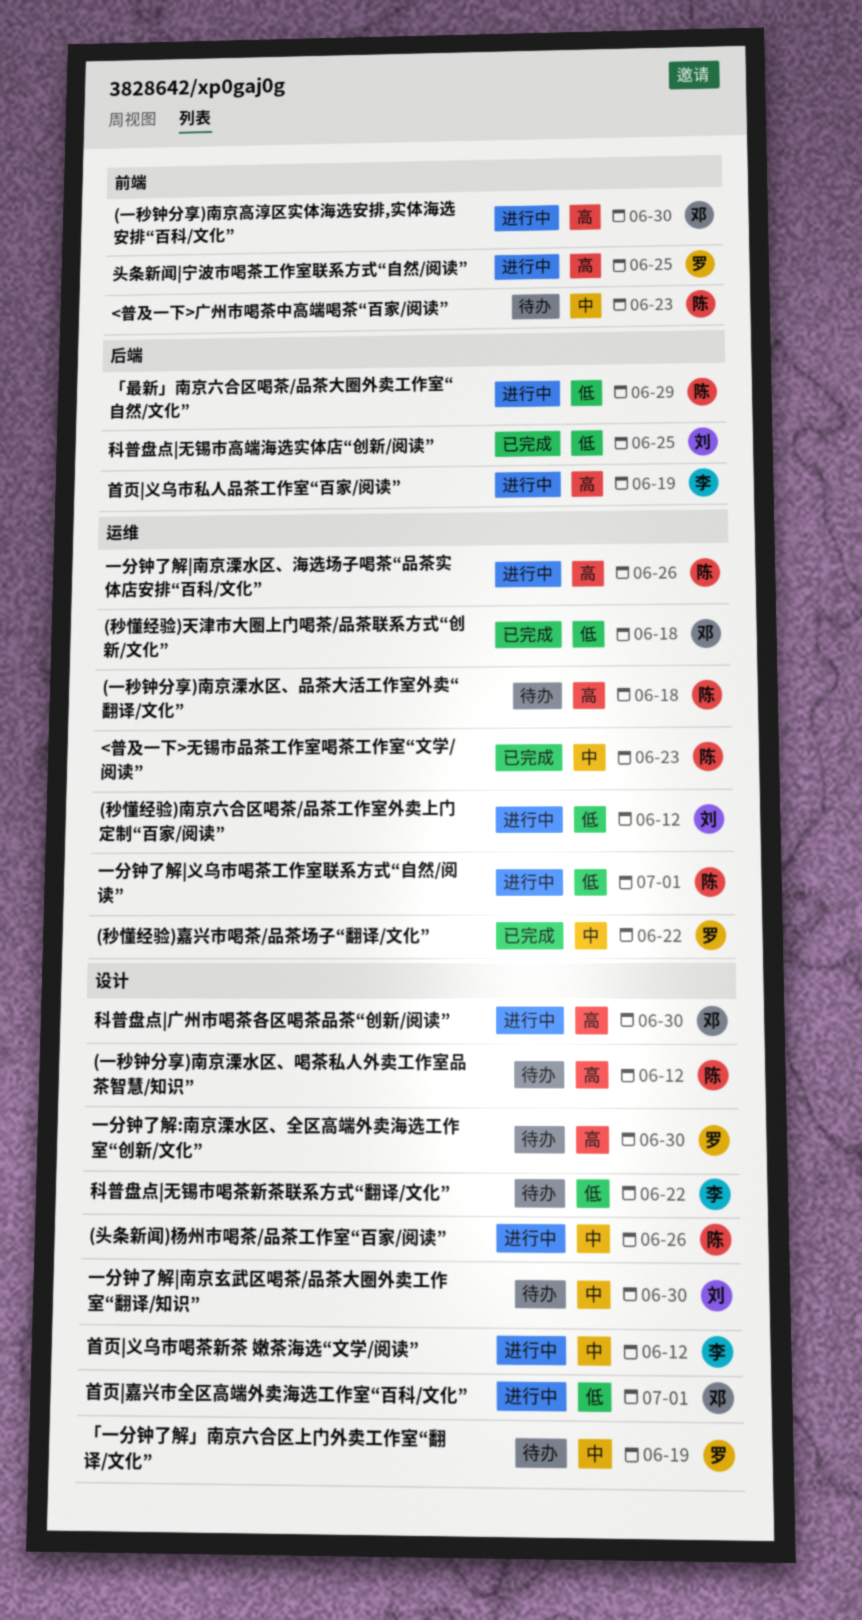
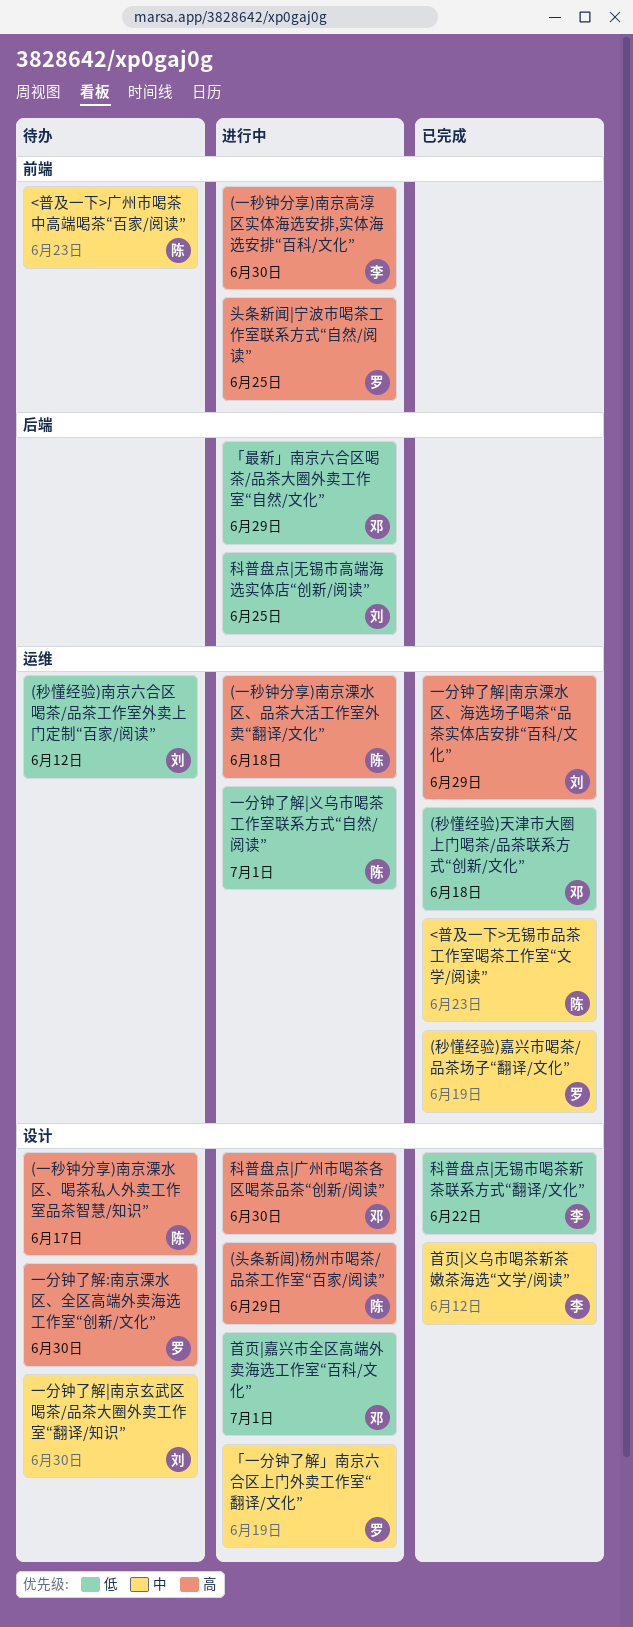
(一秒钟分享)南京溧水区、品茶大活工作室外卖“翻译/文化”, status: 待办 -> 进行中
(一秒钟分享)南京溧水区、喝茶私人外卖工作室品茶智慧/知识”, due: Jun 12 -> Jun 17
(一秒钟分享)南京高淳区实体海选安排,实体海选安排“百科/文化”, owner: 邓 -> 李
(头条新闻)杨州市喝茶/品茶工作室“百家/阅读”, priority: 中 -> 高
(头条新闻)杨州市喝茶/品茶工作室“百家/阅读”, due: Jun 26 -> Jun 29
(秒懂经验)南京六合区喝茶/品茶工作室外卖上门定制“百家/阅读”, status: 进行中 -> 待办
(秒懂经验)嘉兴市喝茶/品茶场子“翻译/文化”, due: Jun 22 -> Jun 19
「一分钟了解」南京六合区上门外卖工作室“翻译/文化”, status: 待办 -> 进行中
「最新」南京六合区喝茶/品茶大圈外卖工作室“自然/文化”, owner: 陈 -> 邓
一分钟了解|南京溧水区、海选场子喝茶“品茶实体店安排“百科/文化”, status: 进行中 -> 已完成
一分钟了解|南京溧水区、海选场子喝茶“品茶实体店安排“百科/文化”, owner: 陈 -> 刘
一分钟了解|南京溧水区、海选场子喝茶“品茶实体店安排“百科/文化”, due: Jun 26 -> Jun 29
科普盘点|无锡市喝茶新茶联系方式“翻译/文化”, status: 待办 -> 已完成
科普盘点|无锡市高端海选实体店“创新/阅读”, status: 已完成 -> 进行中
首页|义乌市喝茶新茶 嫩茶海选“文学/阅读”, status: 进行中 -> 已完成
首页|义乌市私人品茶工作室“百家/阅读”: present -> none

